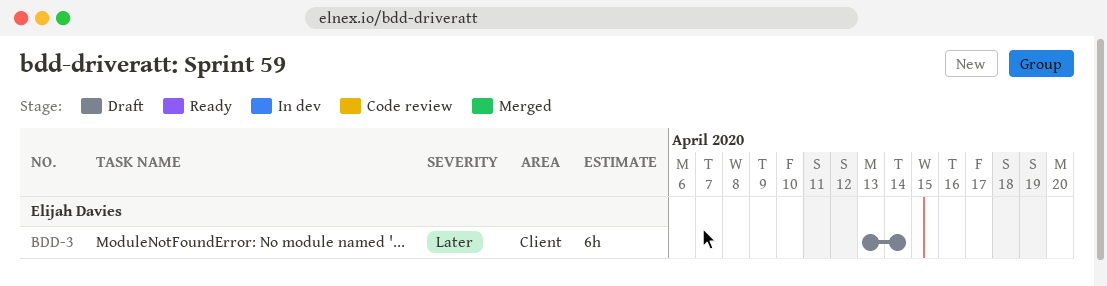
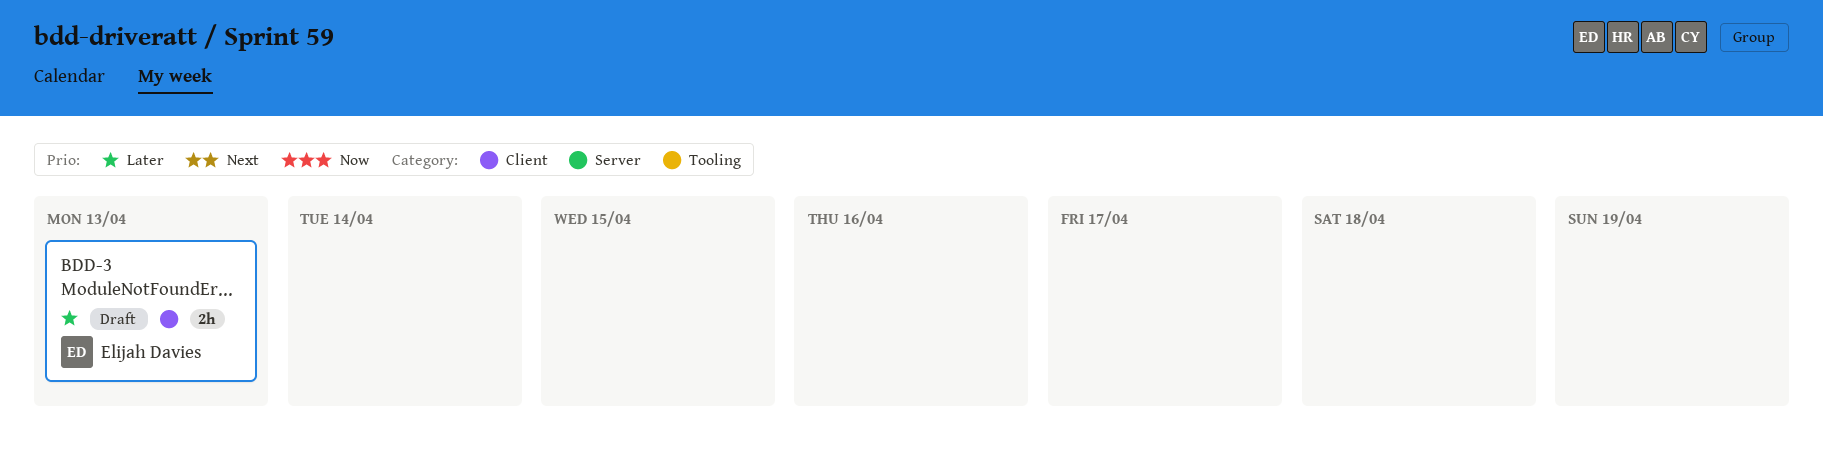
BDD-3, estimate: 6h -> 2h
BDD-3, due: Apr 14 -> Apr 13

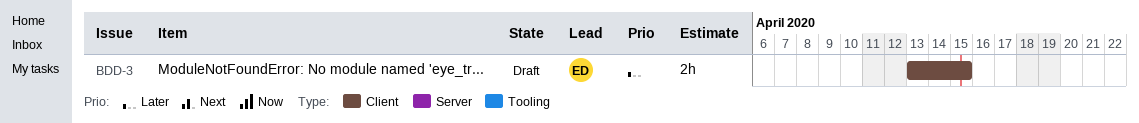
BDD-3, due: Apr 13 -> Apr 15

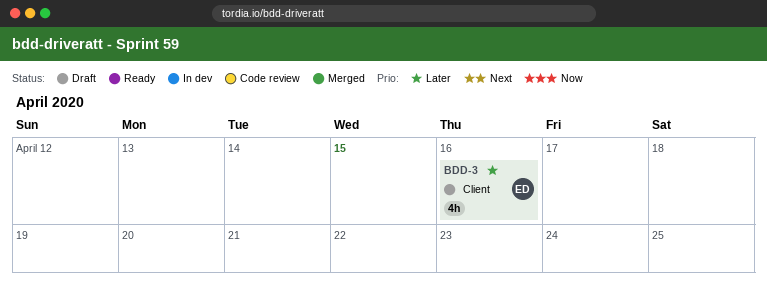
BDD-3, estimate: 2h -> 4h
BDD-3, due: Apr 15 -> Apr 16

